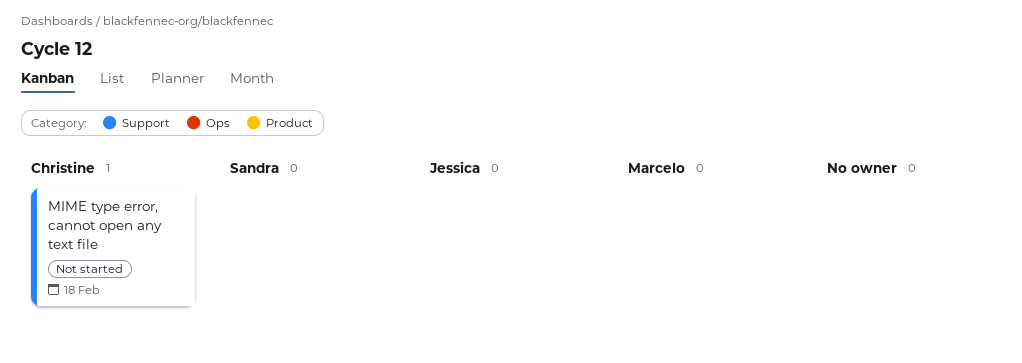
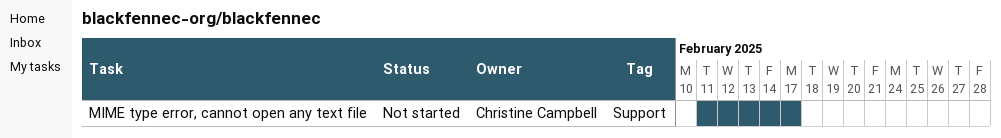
MIME type error, cannot open any text file, due: Feb 18 -> Feb 17

